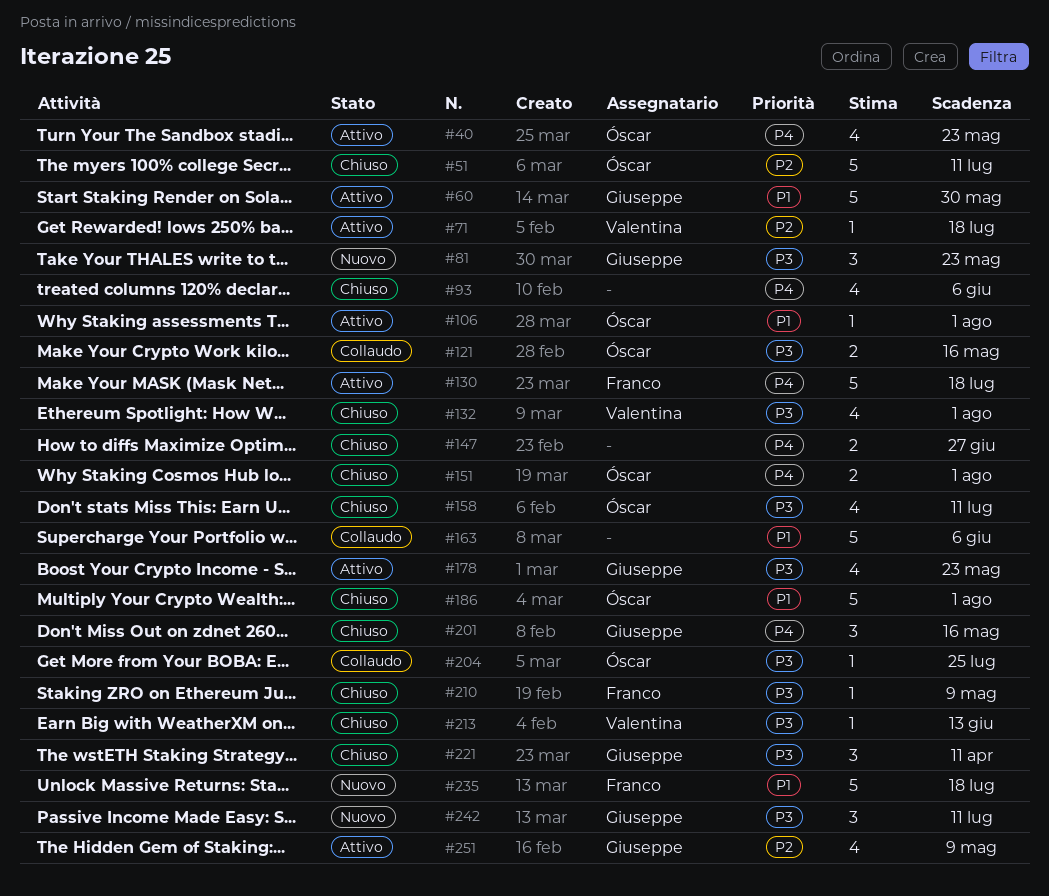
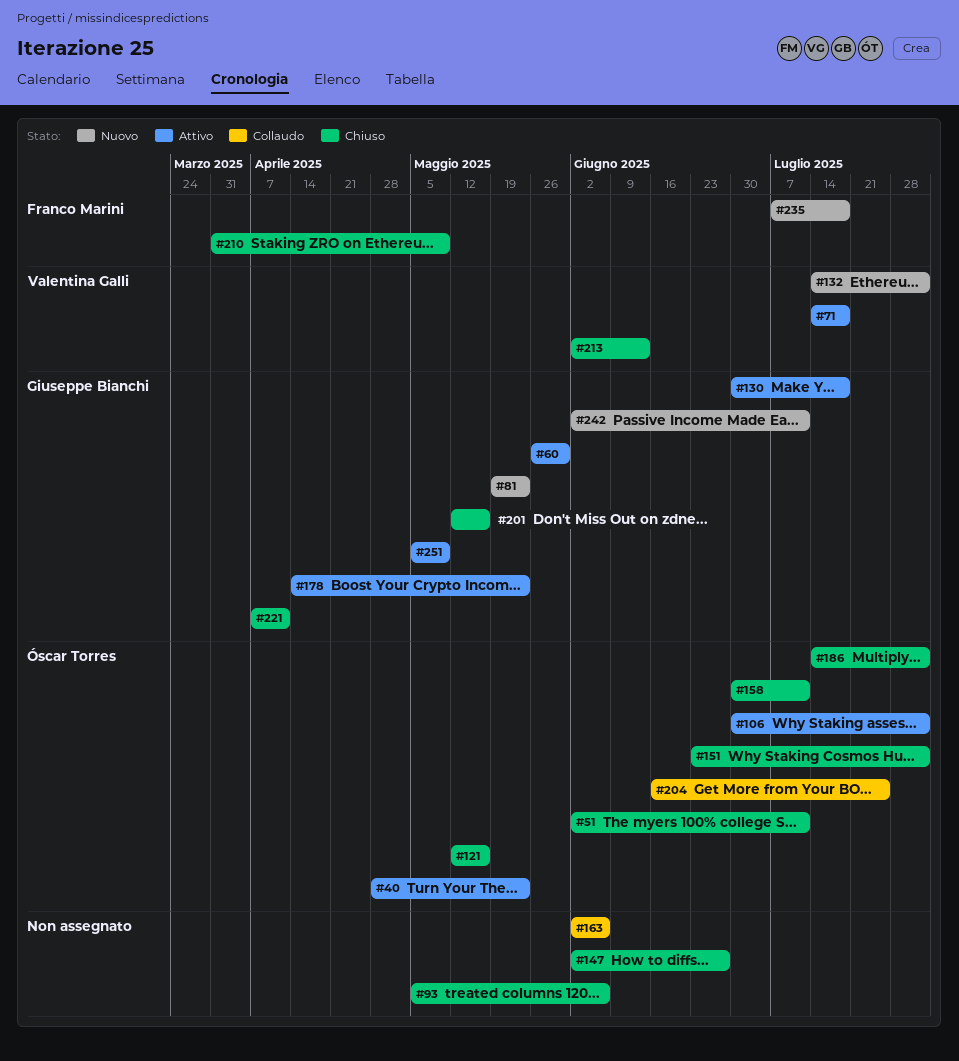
#121, status: Collaudo -> Chiuso
#130, owner: Franco Marini -> Giuseppe Bianchi
#132, status: Chiuso -> Nuovo

